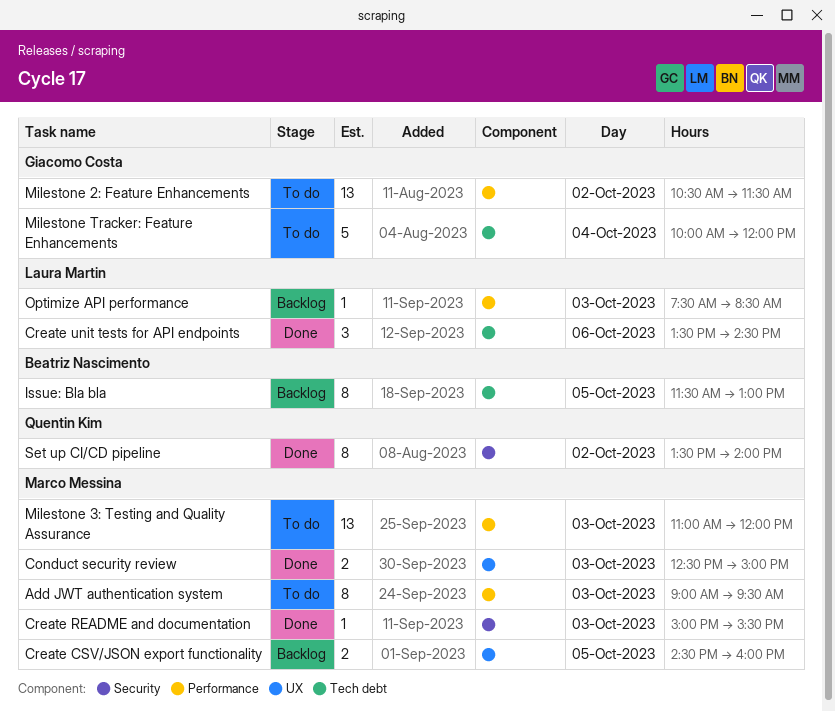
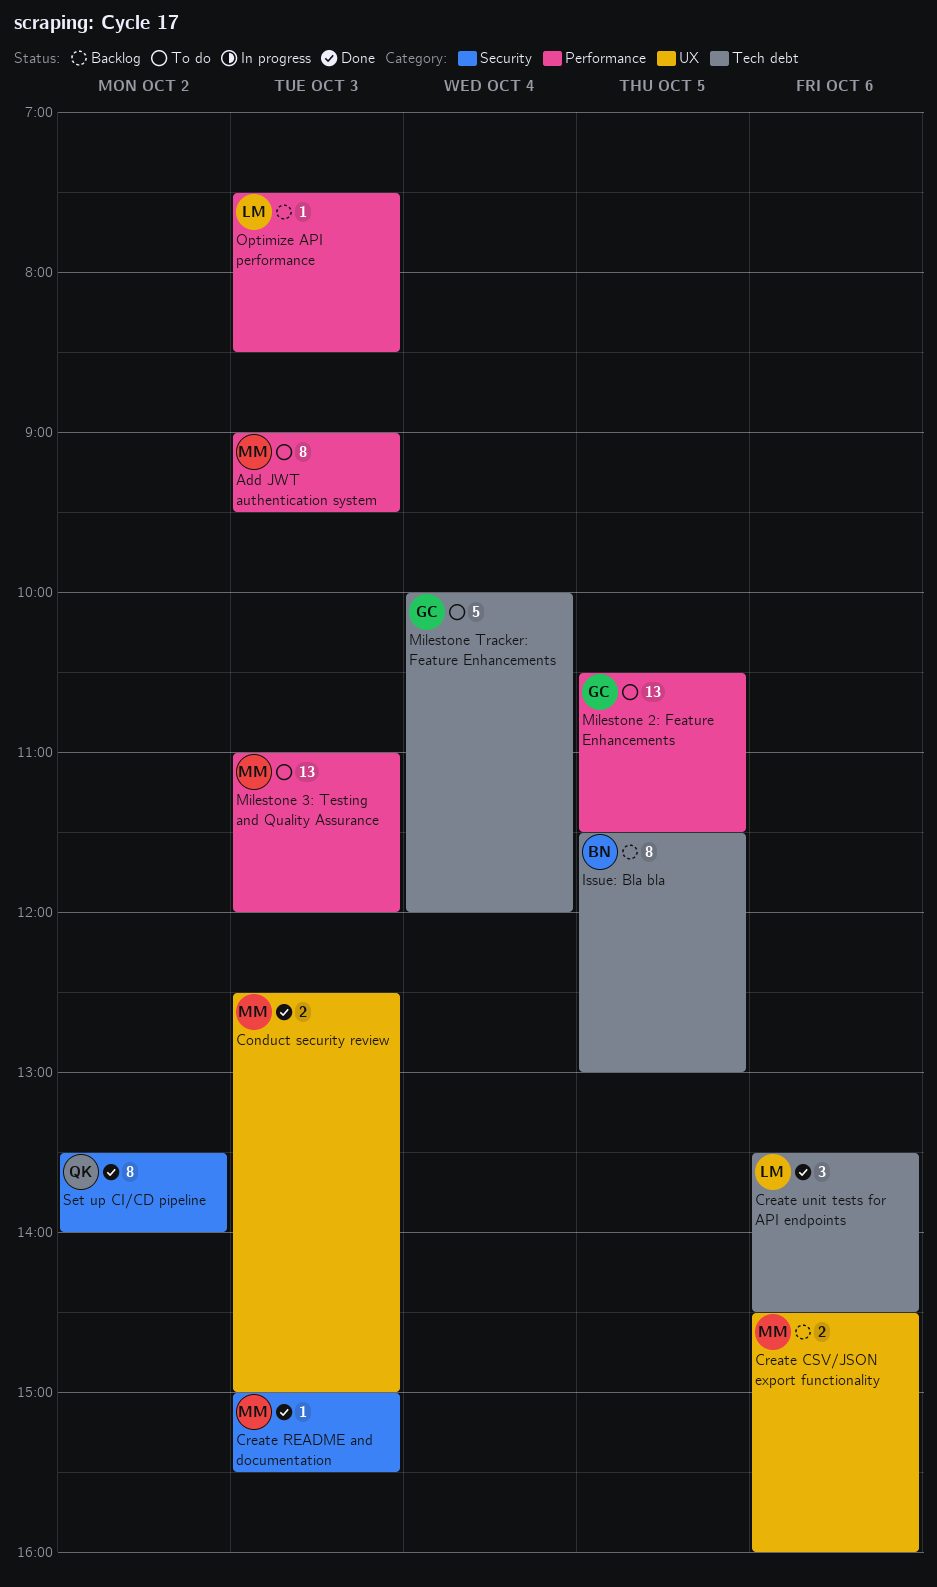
Create CSV/JSON export functionality, day: Oct 5 -> Oct 6
Milestone 2: Feature Enhancements, day: Oct 2 -> Oct 5

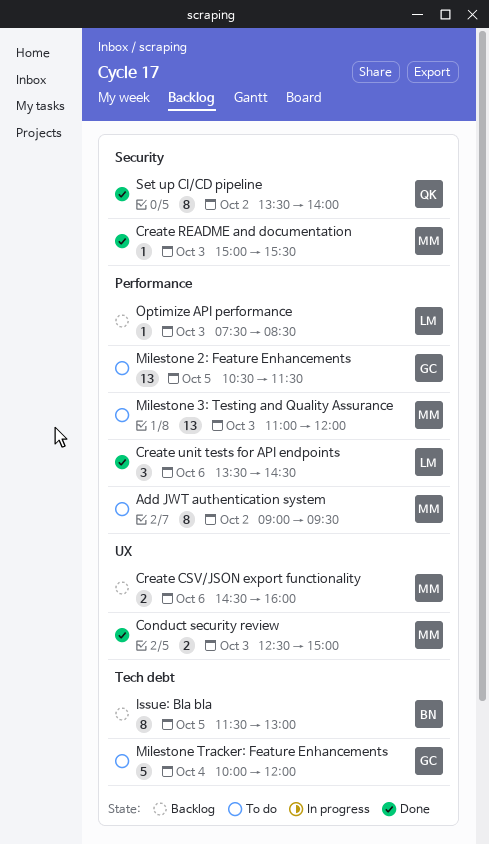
Add JWT authentication system, day: Oct 3 -> Oct 2
Create unit tests for API endpoints, label: Tech debt -> Performance

